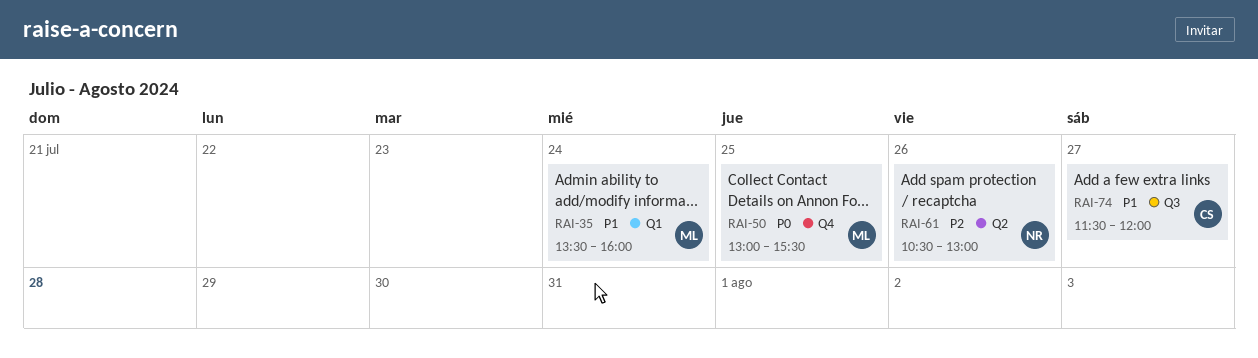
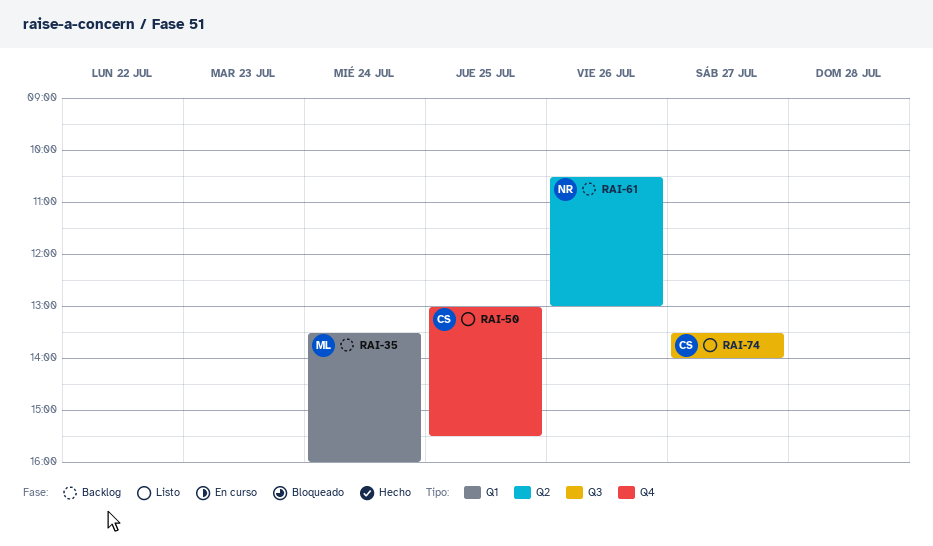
RAI-50, owner: ML -> CS
RAI-74, begins: 11:30 -> 13:30
RAI-74, ends: 12:00 -> 14:00

